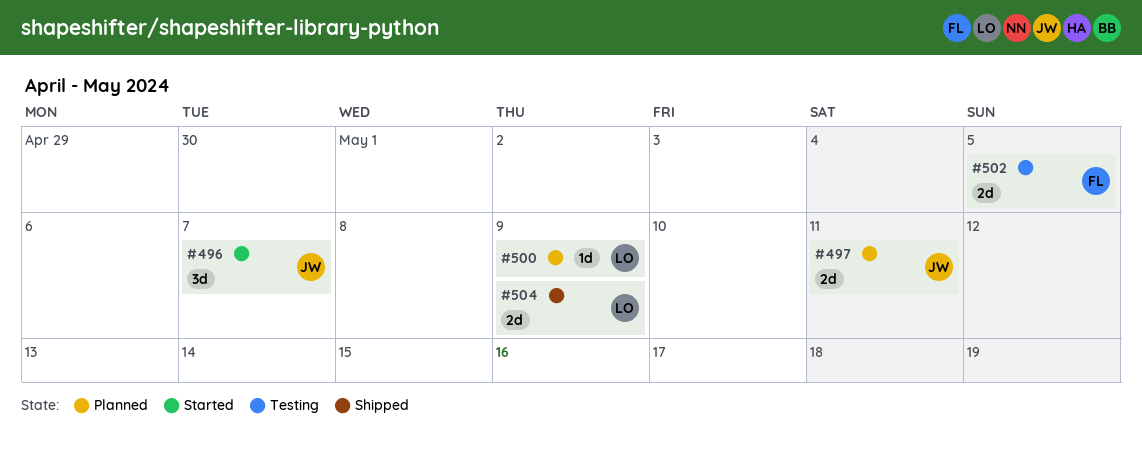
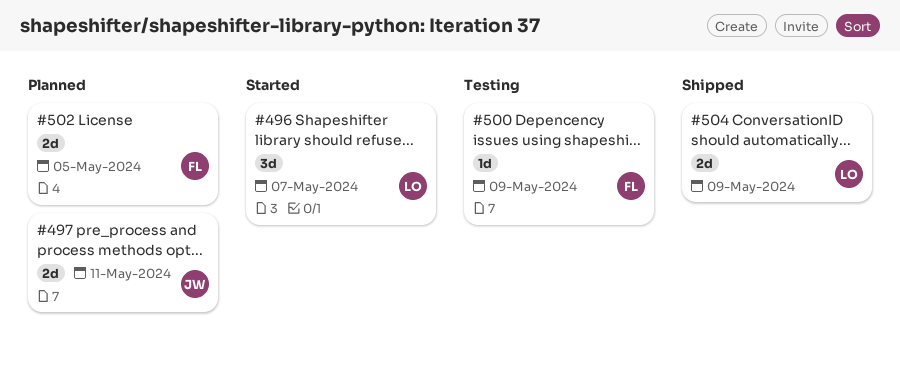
#496, owner: JW -> LO
#500, status: Planned -> Testing
#500, owner: LO -> FL
#502, status: Testing -> Planned

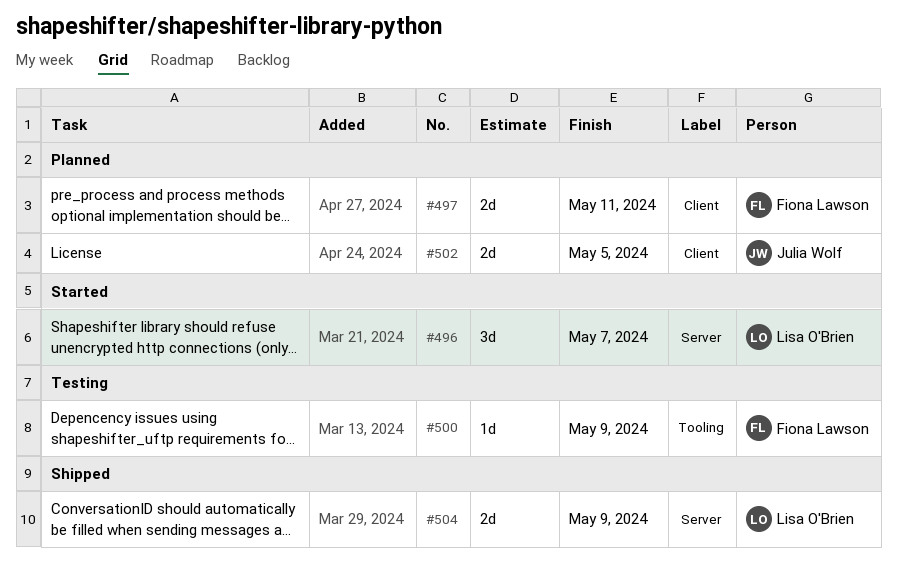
#497, owner: Julia Wolf -> Fiona Lawson
#502, owner: Fiona Lawson -> Julia Wolf

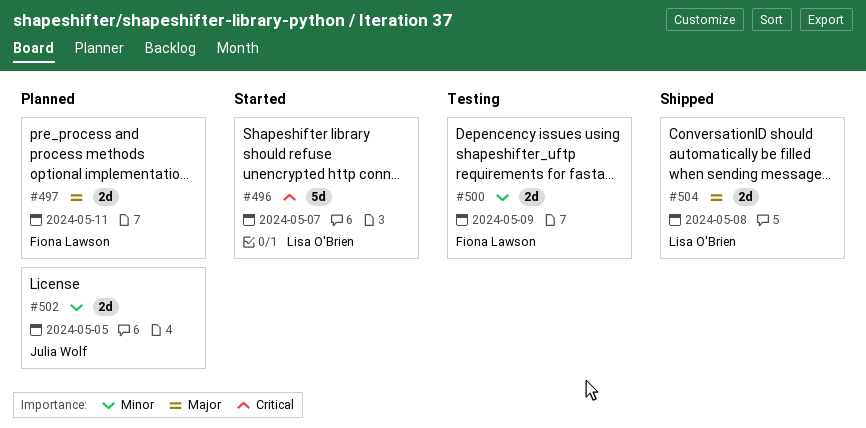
#496, estimate: 3d -> 5d
#500, estimate: 1d -> 2d
#504, due: May 9 -> May 8

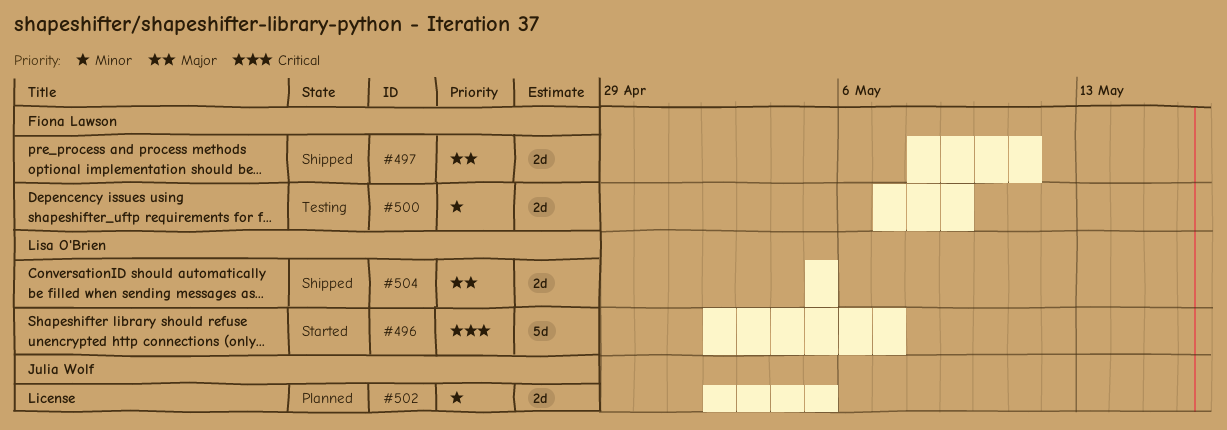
#497, status: Planned -> Shipped
#504, due: May 8 -> May 5

